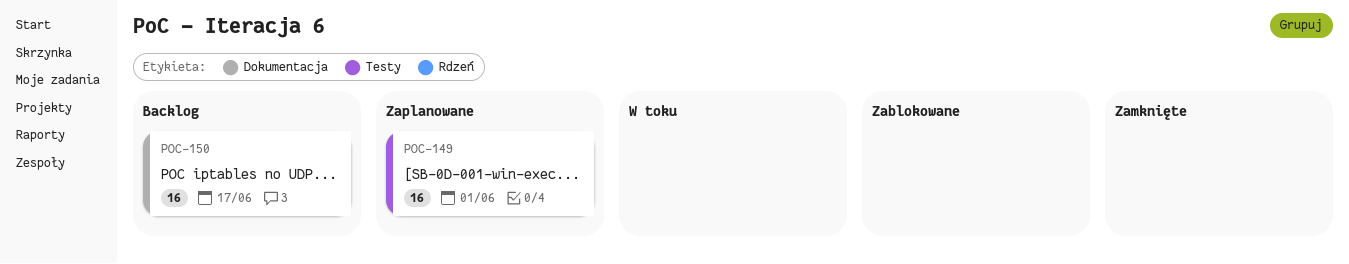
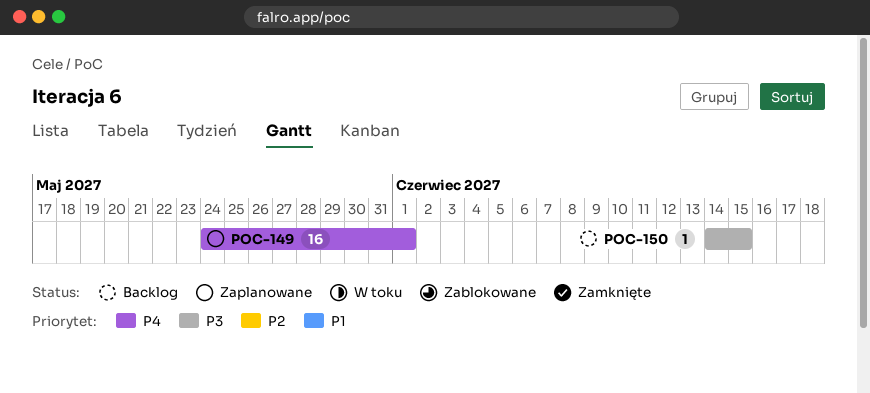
POC-150, estimate: 16 -> 1
POC-150, due: Jun 17 -> Jun 15

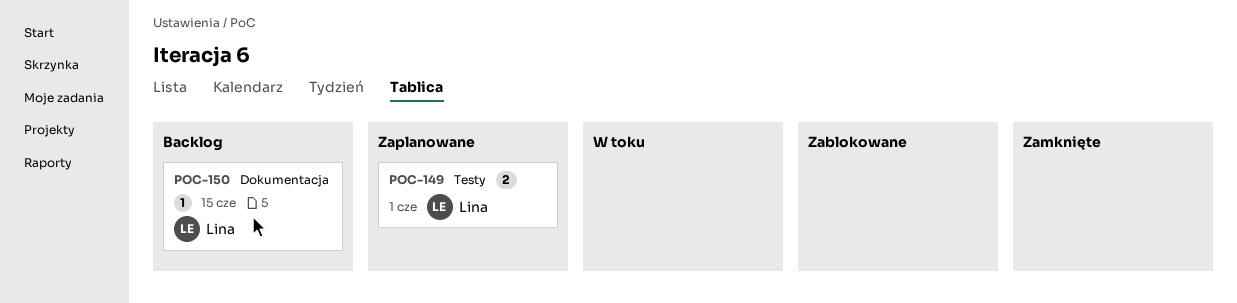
POC-149, estimate: 16 -> 2

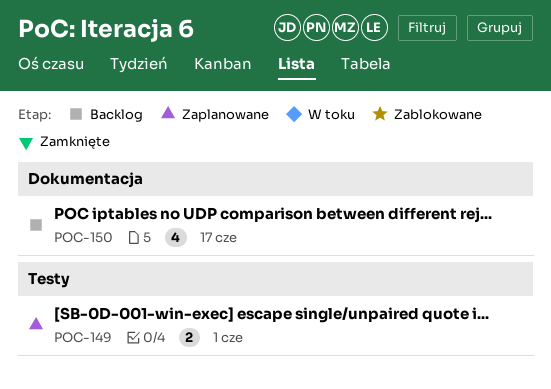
POC-150, estimate: 1 -> 4
POC-150, due: Jun 15 -> Jun 17

